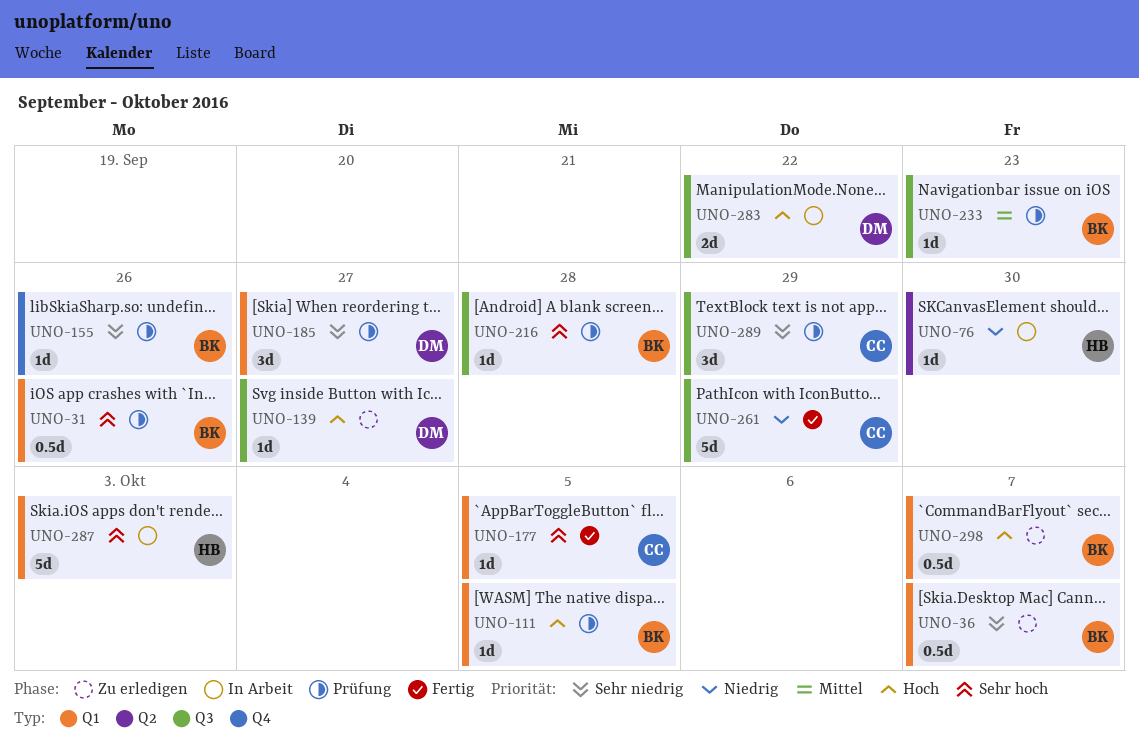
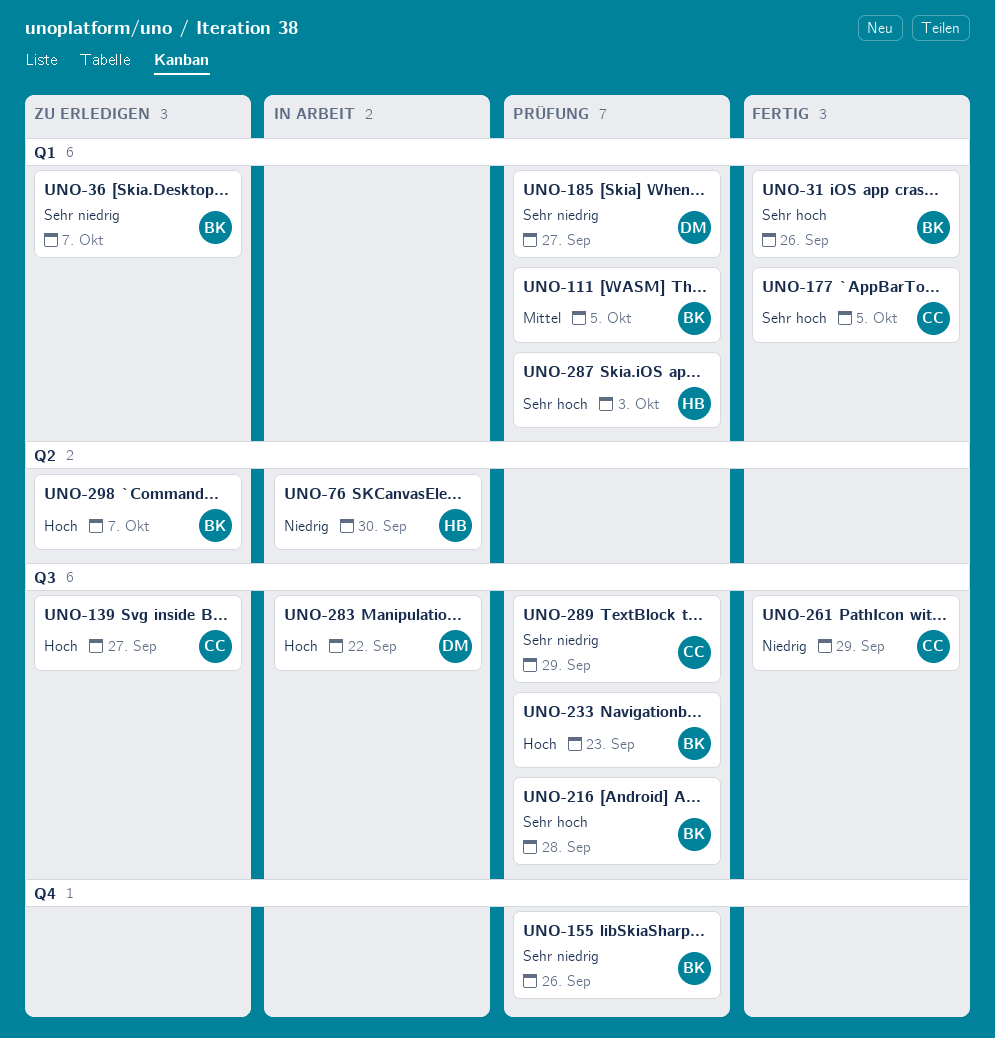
UNO-31, status: Prüfung -> Fertig
UNO-111, priority: Hoch -> Mittel
UNO-139, owner: DM -> CC
UNO-233, priority: Mittel -> Hoch
UNO-287, status: In Arbeit -> Prüfung
UNO-298, label: Q1 -> Q2

